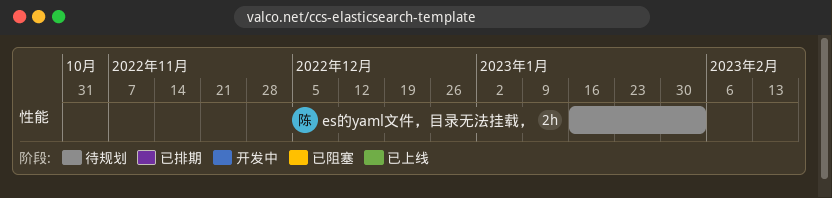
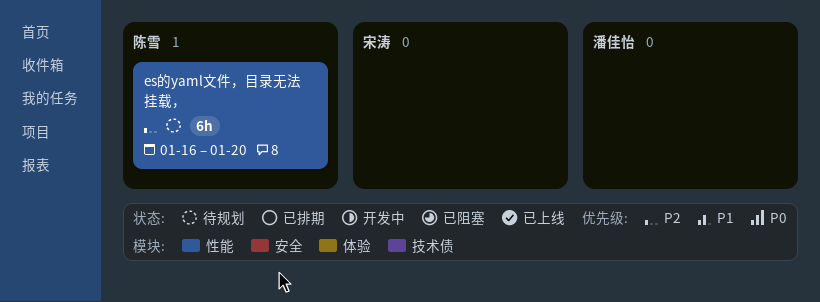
es的yaml文件，目录无法挂载，, estimate: 2h -> 6h
es的yaml文件，目录无法挂载，, due: Feb 3 -> Jan 20

